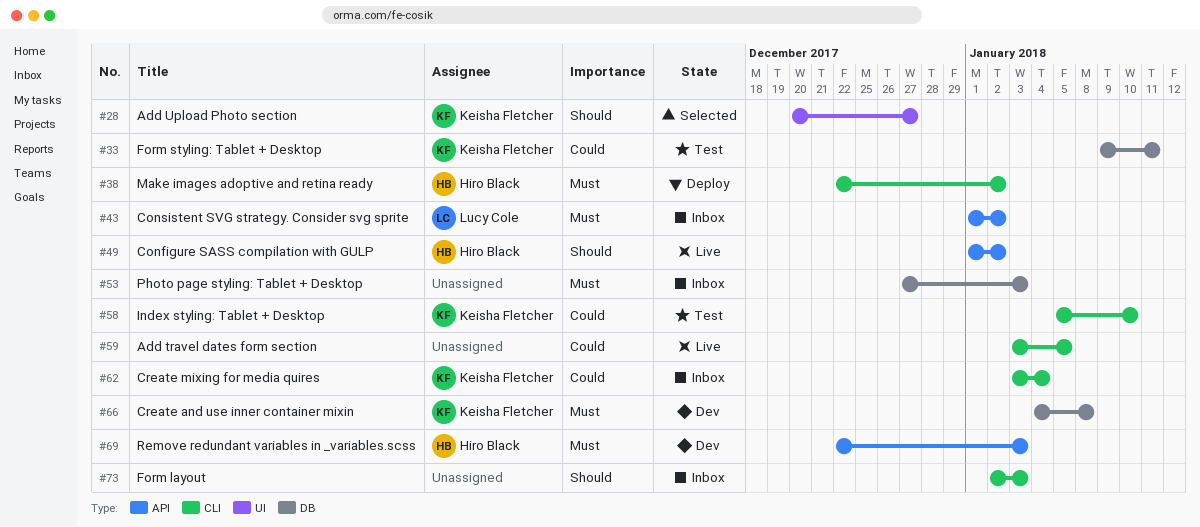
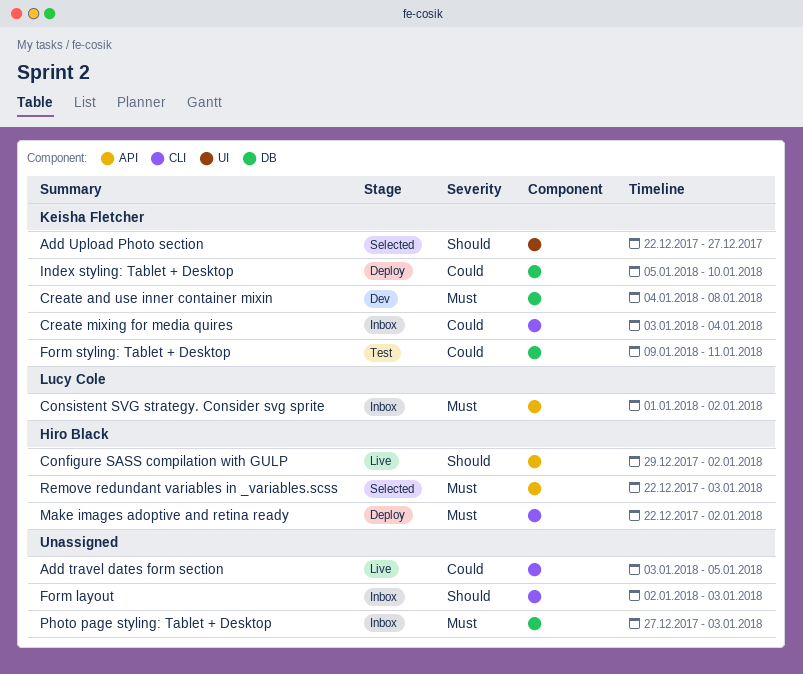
Add Upload Photo section, start: Dec 20 -> Dec 22
Configure SASS compilation with GULP, start: Jan 1 -> Dec 29
Index styling: Tablet + Desktop, status: Test -> Deploy
Index styling: Tablet + Desktop, label: CLI -> DB
Remove redundant variables in _variables.scss, status: Dev -> Selected

